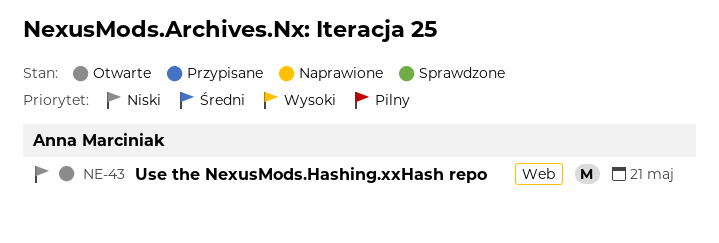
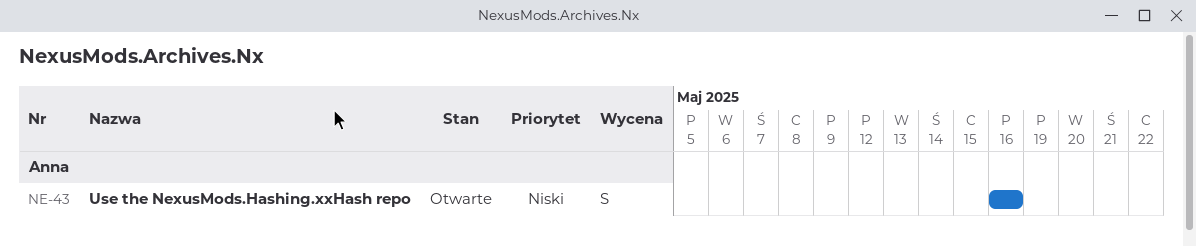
NE-43, estimate: M -> S
NE-43, due: May 21 -> May 16

